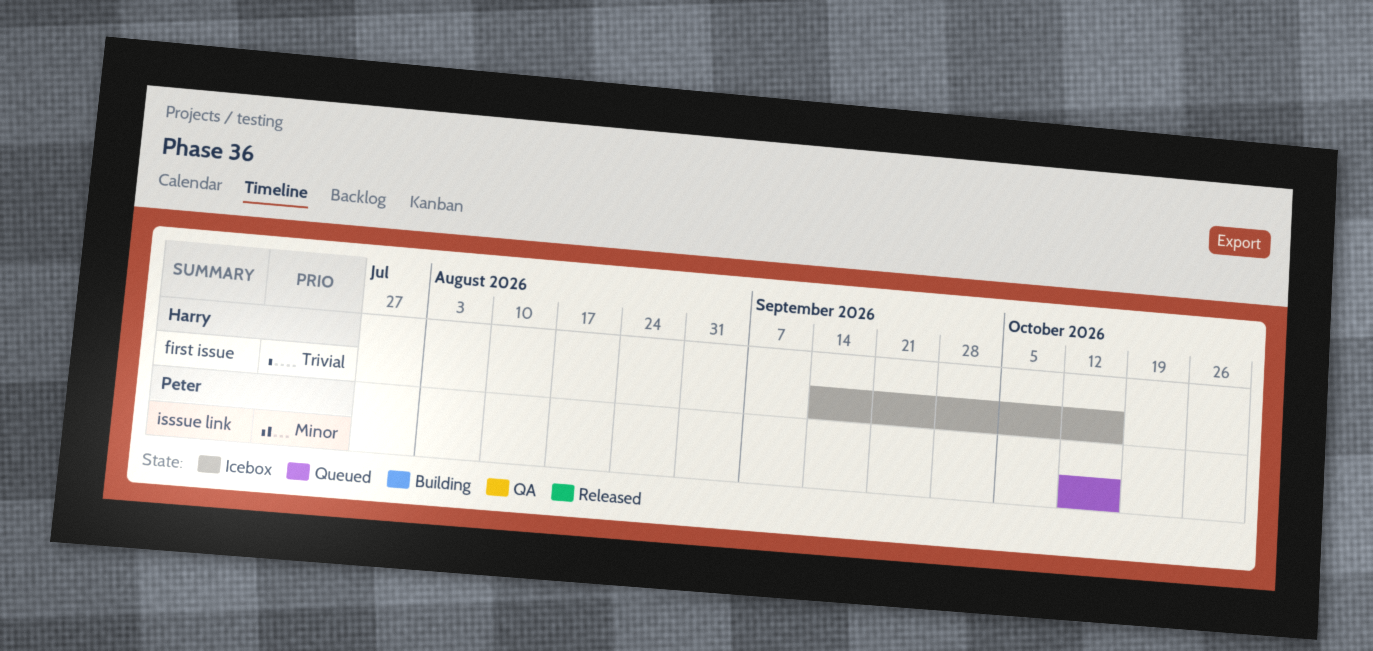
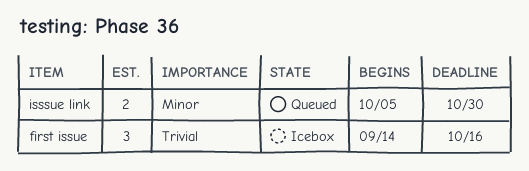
isssue link, start: Oct 12 -> Oct 5
isssue link, due: Oct 16 -> Oct 30

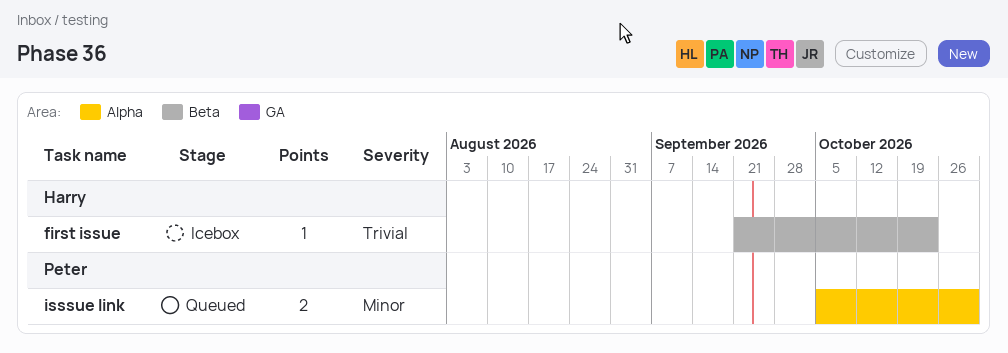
first issue, estimate: 3 -> 1
first issue, start: Sep 14 -> Sep 21
first issue, due: Oct 16 -> Oct 23

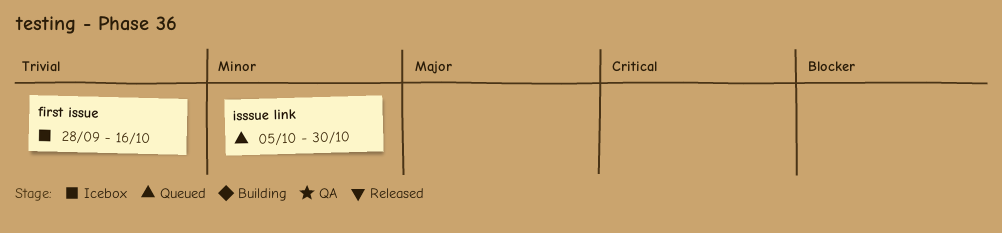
first issue, start: Sep 21 -> Sep 28
first issue, due: Oct 23 -> Oct 16

